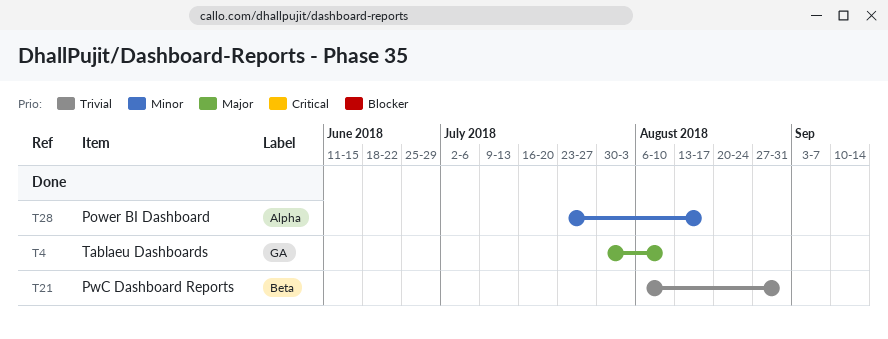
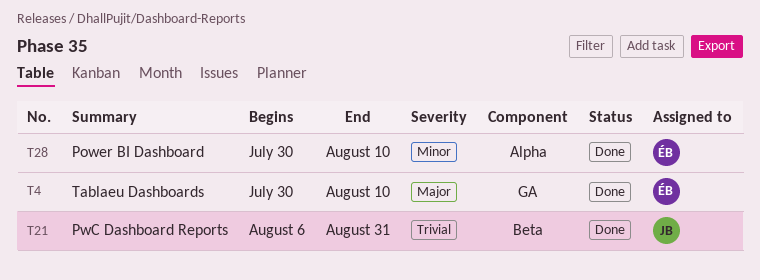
T28, start: Jul 23 -> Jul 30
T28, due: Aug 17 -> Aug 10

